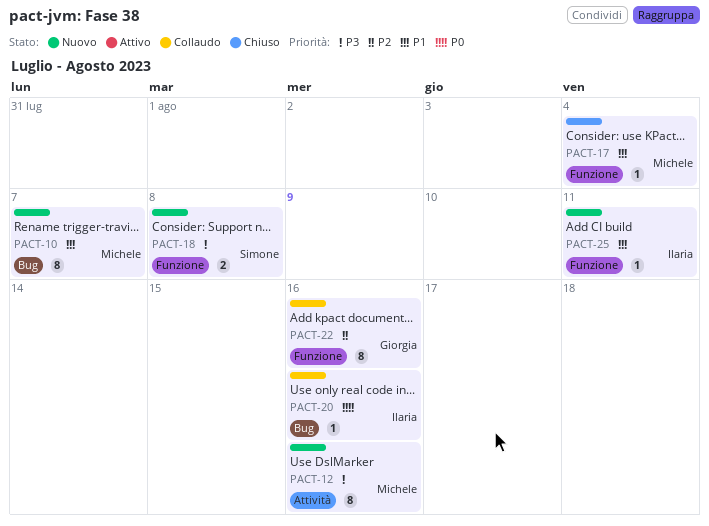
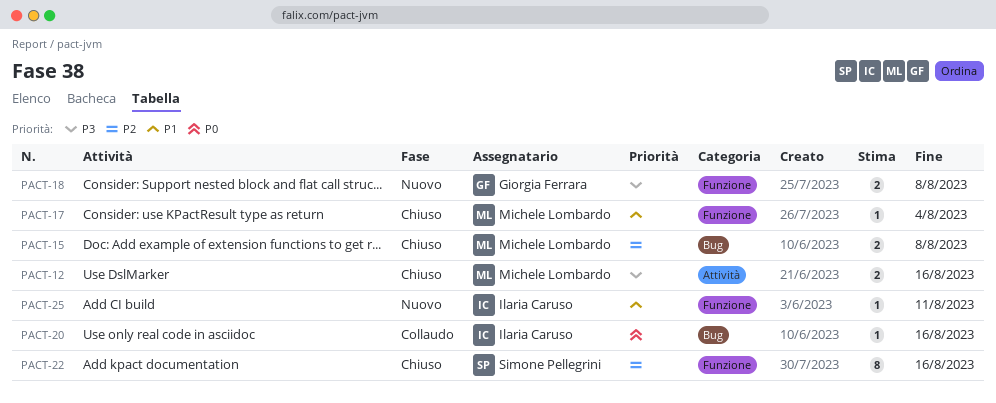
PACT-10: present -> none
PACT-12, status: Nuovo -> Chiuso
PACT-12, estimate: 8 -> 2
PACT-15: none -> present
PACT-18, owner: Simone Pellegrini -> Giorgia Ferrara
PACT-22, status: Collaudo -> Chiuso
PACT-22, owner: Giorgia Ferrara -> Simone Pellegrini

